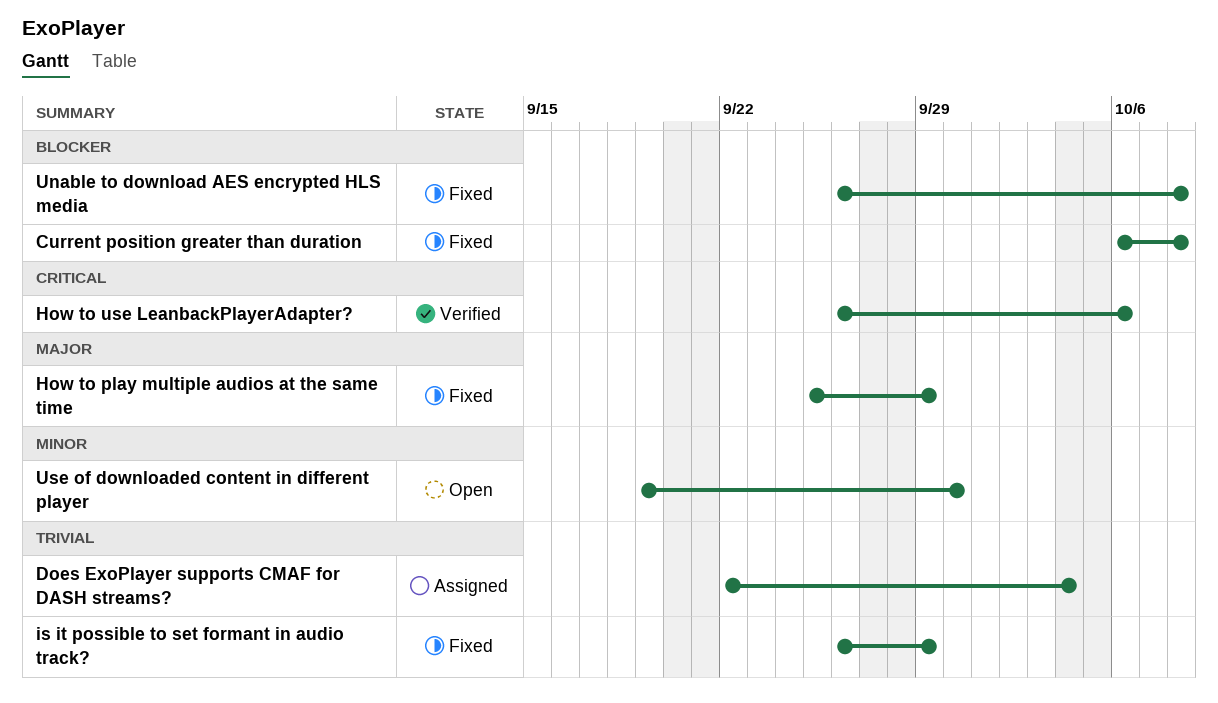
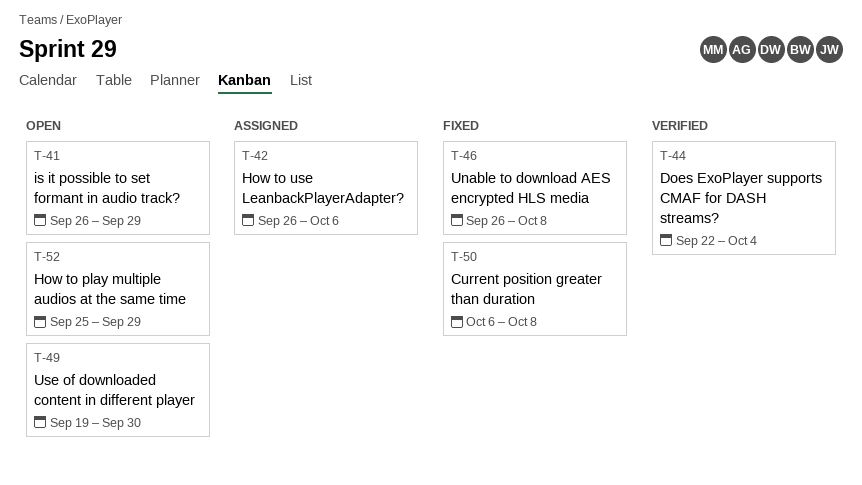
Does ExoPlayer supports CMAF for DASH streams?, status: Assigned -> Verified
How to play multiple audios at the same time, status: Fixed -> Open
How to use LeanbackPlayerAdapter?, status: Verified -> Assigned
is it possible to set formant in audio track?, status: Fixed -> Open

